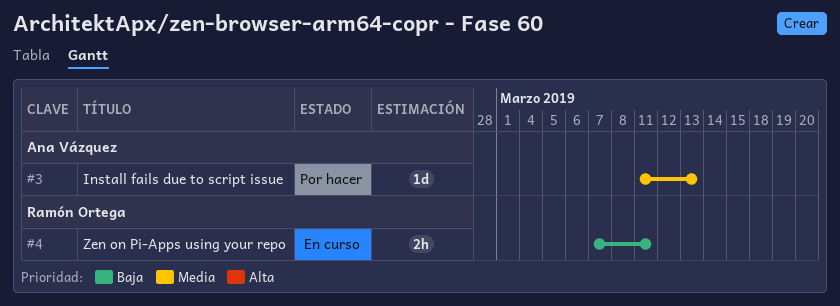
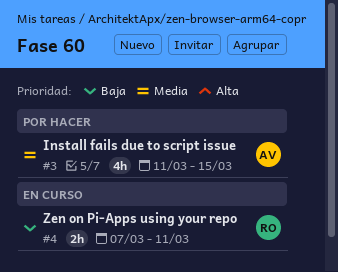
#3, estimate: 1d -> 4h
#3, due: Mar 13 -> Mar 15

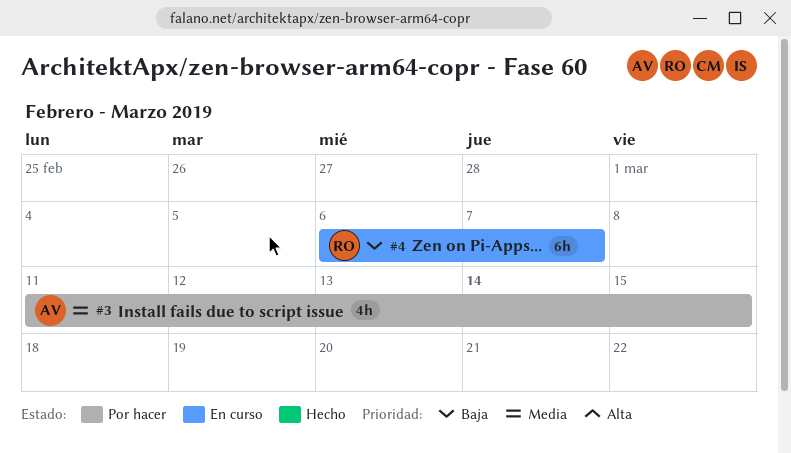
#4, estimate: 2h -> 6h
#4, start: Mar 7 -> Mar 6
#4, due: Mar 11 -> Mar 7

